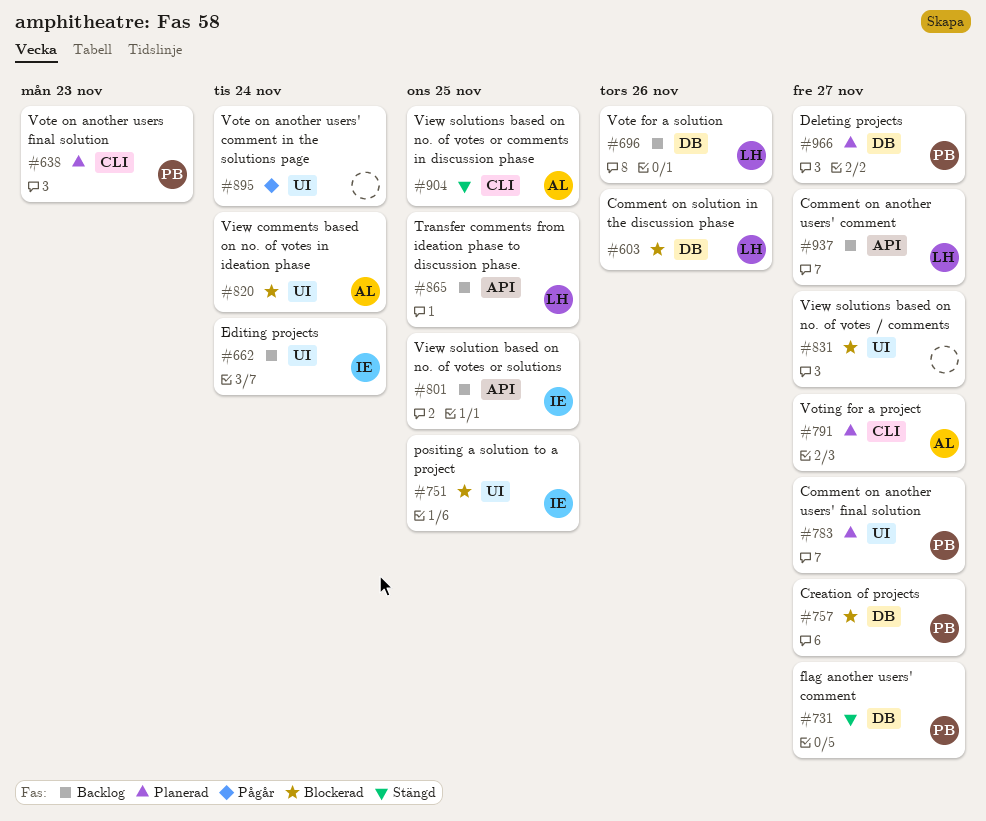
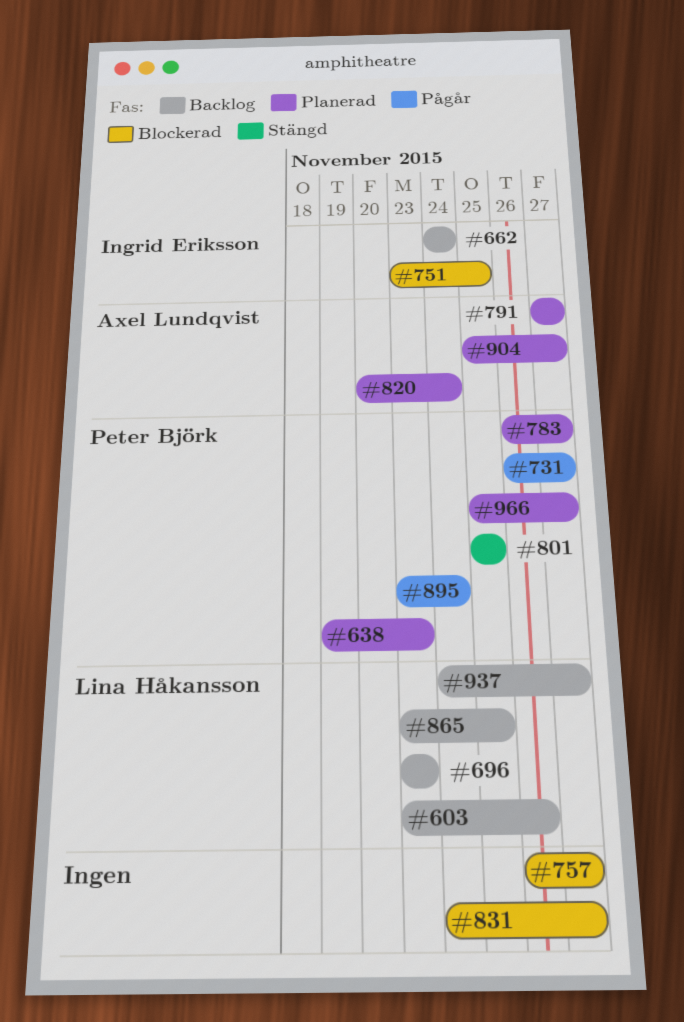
#603, status: Blockerad -> Backlog
#696, due: Nov 26 -> Nov 23
#731, status: Stängd -> Pågår
#757, owner: Peter Björk -> none
#801, status: Backlog -> Stängd
#801, owner: Ingrid Eriksson -> Peter Björk
#820, status: Blockerad -> Planerad
#895, owner: none -> Peter Björk
#904, status: Stängd -> Planerad
#904, due: Nov 25 -> Nov 27

